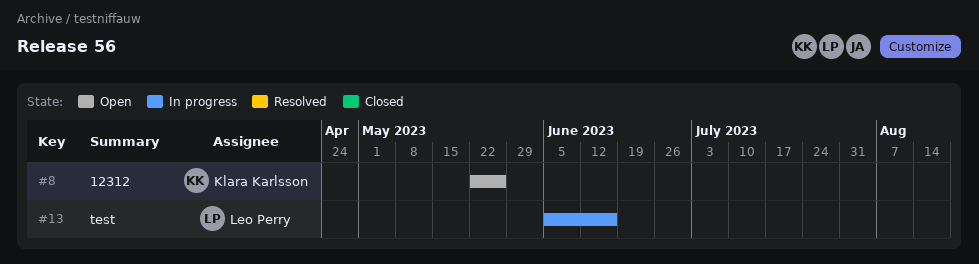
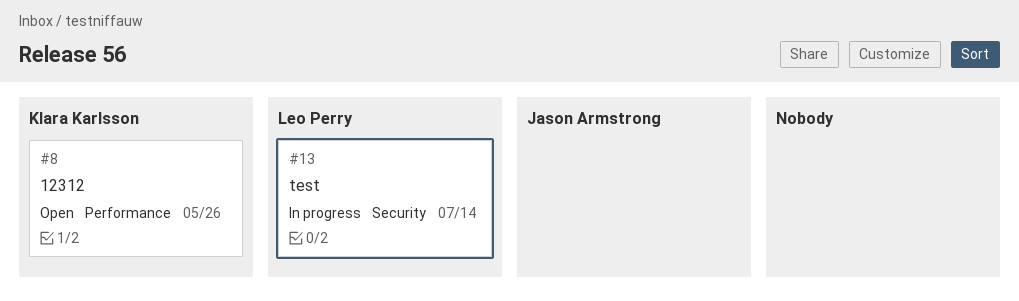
#13, due: Jun 16 -> Jul 14

